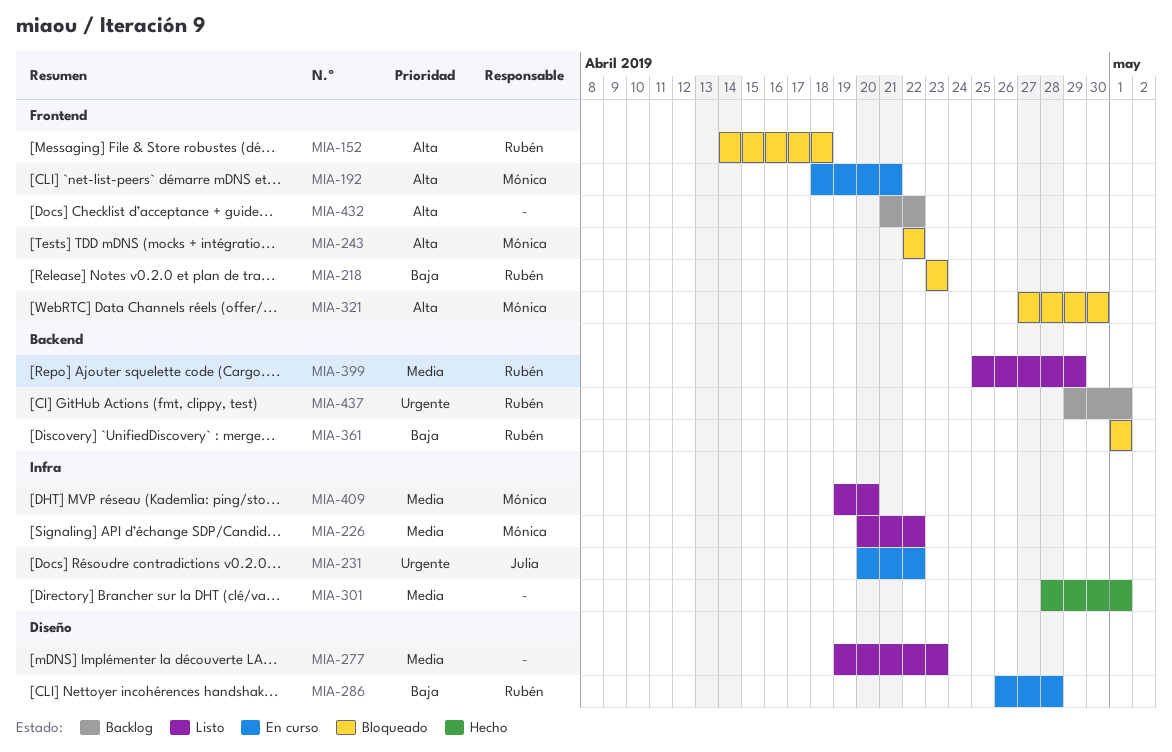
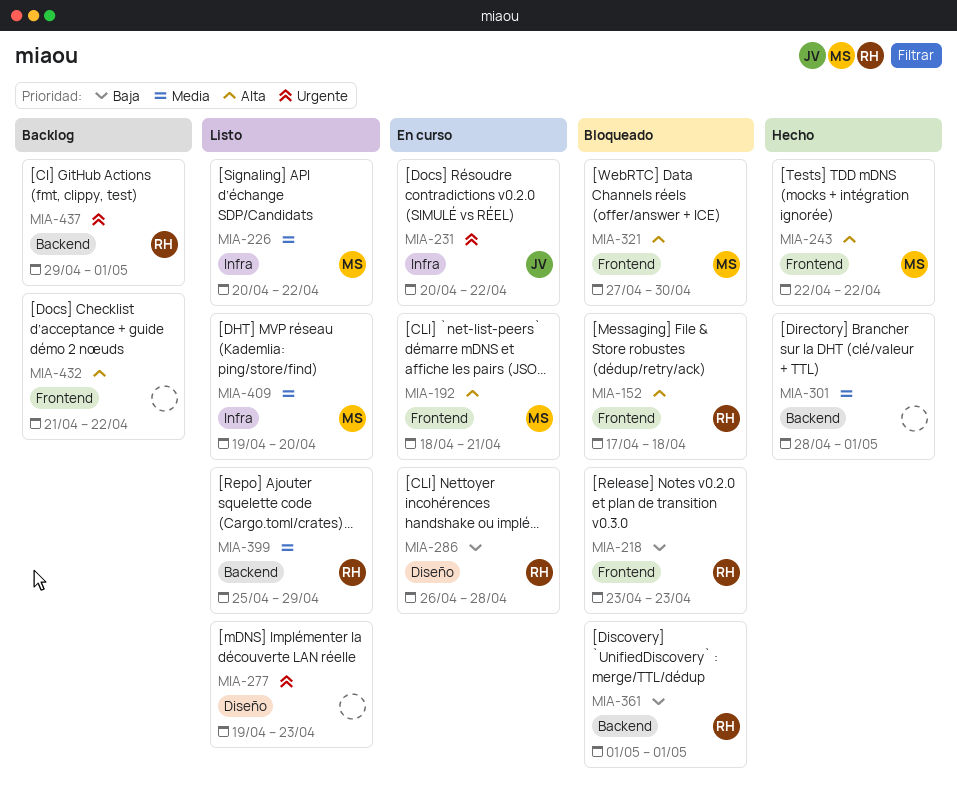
MIA-152, start: Apr 14 -> Apr 17
MIA-243, status: Bloqueado -> Hecho
MIA-277, priority: Media -> Urgente
MIA-301, label: Infra -> Backend

